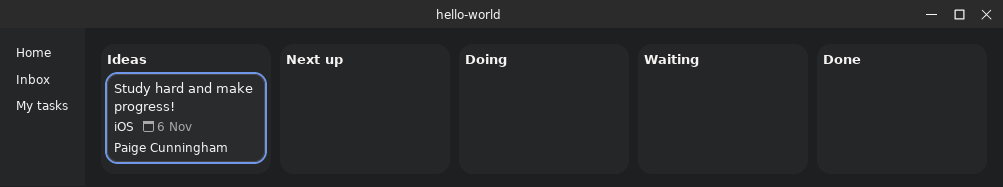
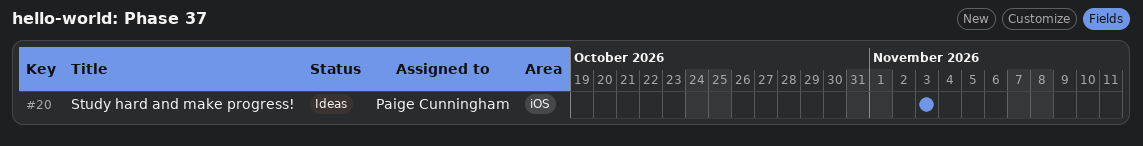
Study hard and make progress!, due: Nov 6 -> Nov 3

